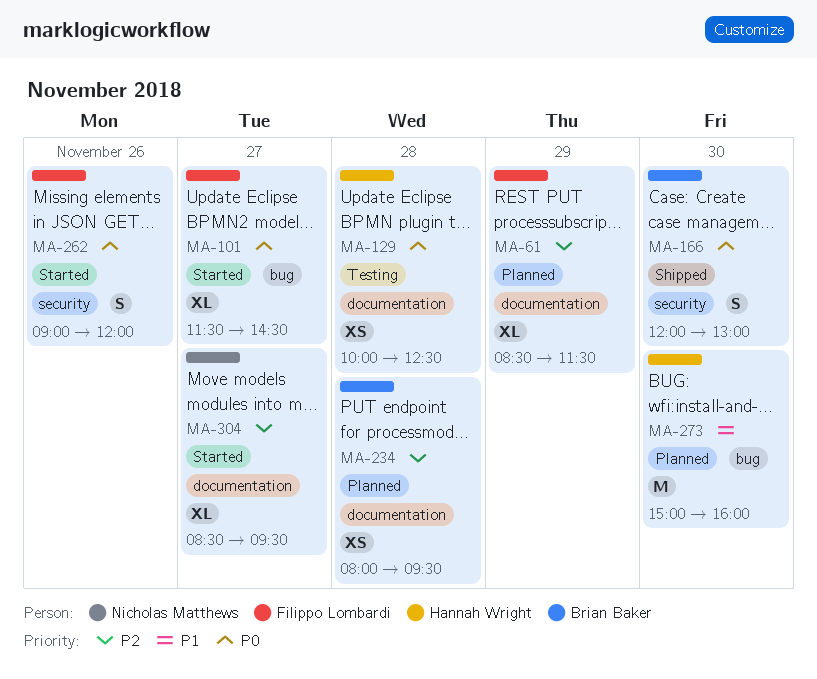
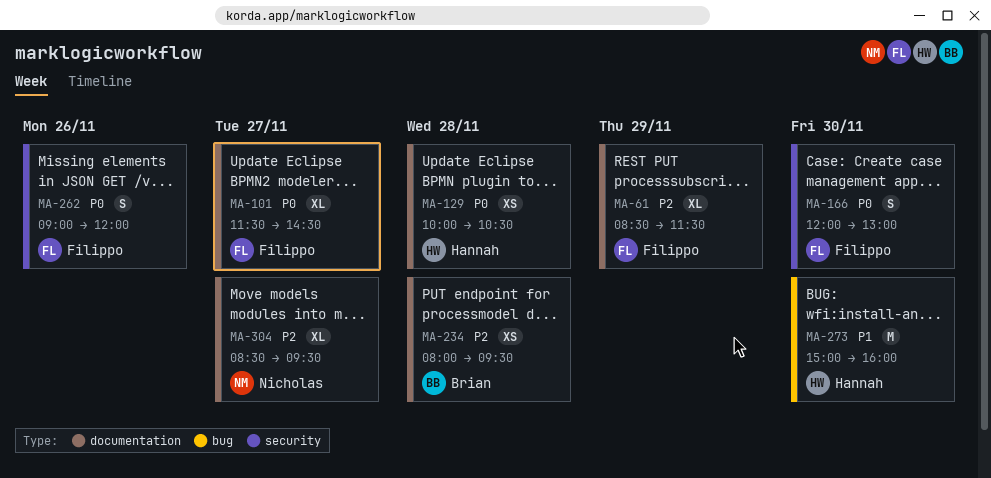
MA-101, label: bug -> documentation
MA-129, ends: 12:30 -> 10:30
MA-166, owner: Brian Baker -> Filippo Lombardi

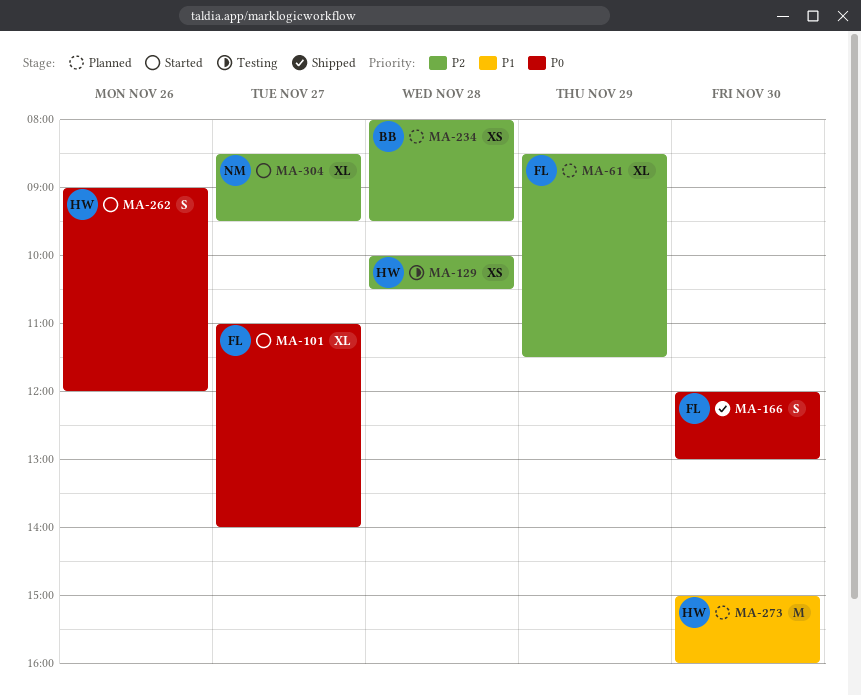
MA-101, begins: 11:30 -> 11:00
MA-101, ends: 14:30 -> 14:00
MA-129, priority: P0 -> P2
MA-262, owner: Filippo -> Hannah

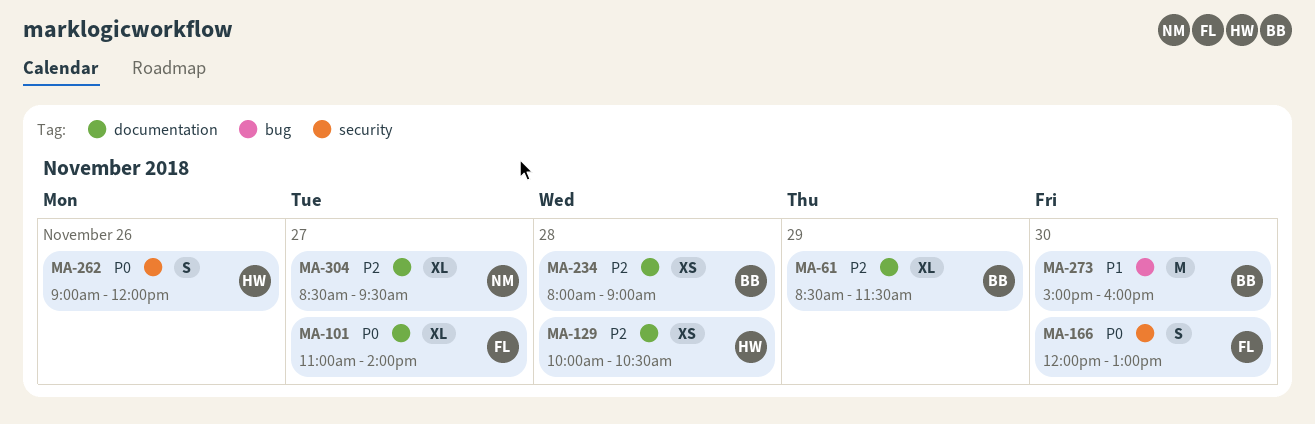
MA-61, owner: FL -> BB
MA-234, ends: 09:30 -> 09:00
MA-273, owner: HW -> BB

